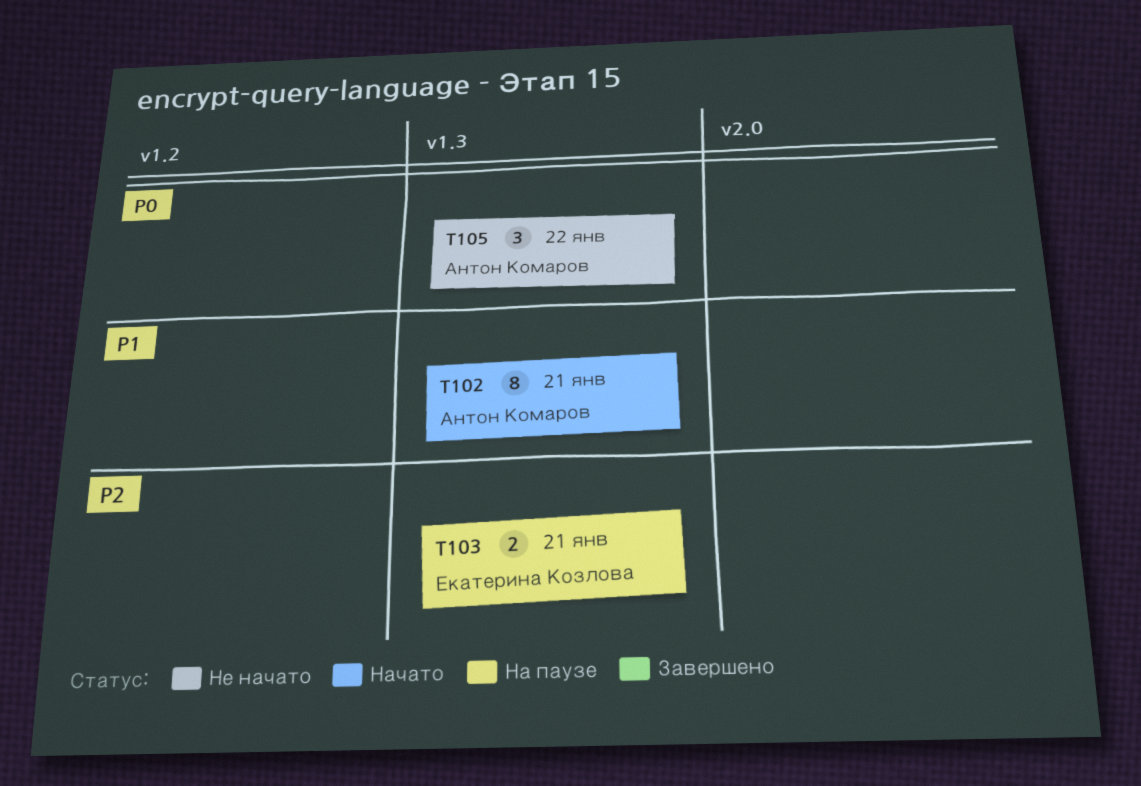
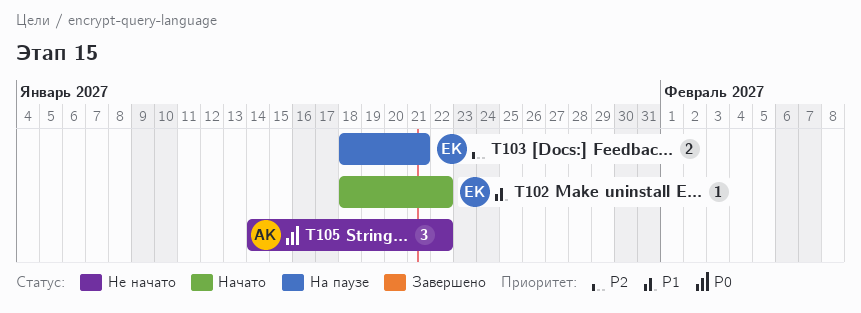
T102, owner: Антон Комаров -> Екатерина Козлова
T102, estimate: 8 -> 1
T102, due: Jan 21 -> Jan 22

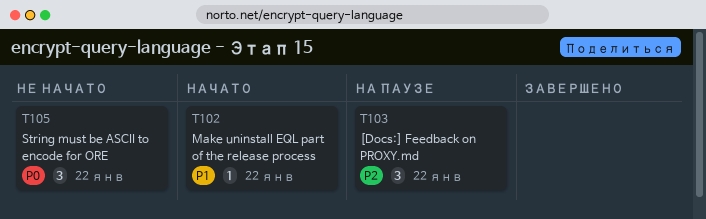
T103, estimate: 2 -> 3
T103, due: Jan 21 -> Jan 22

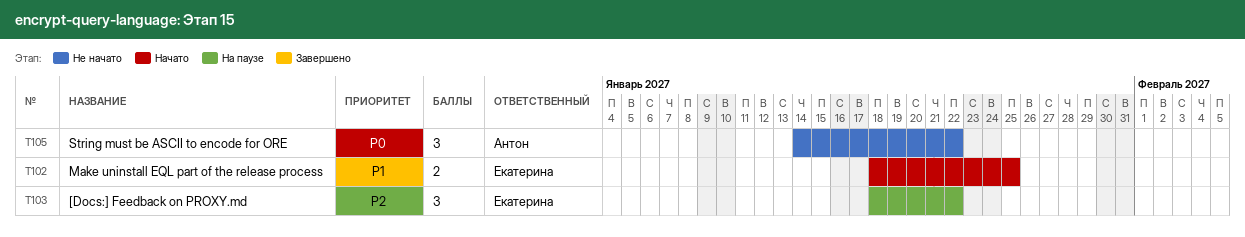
T102, estimate: 1 -> 2
T102, due: Jan 22 -> Jan 25

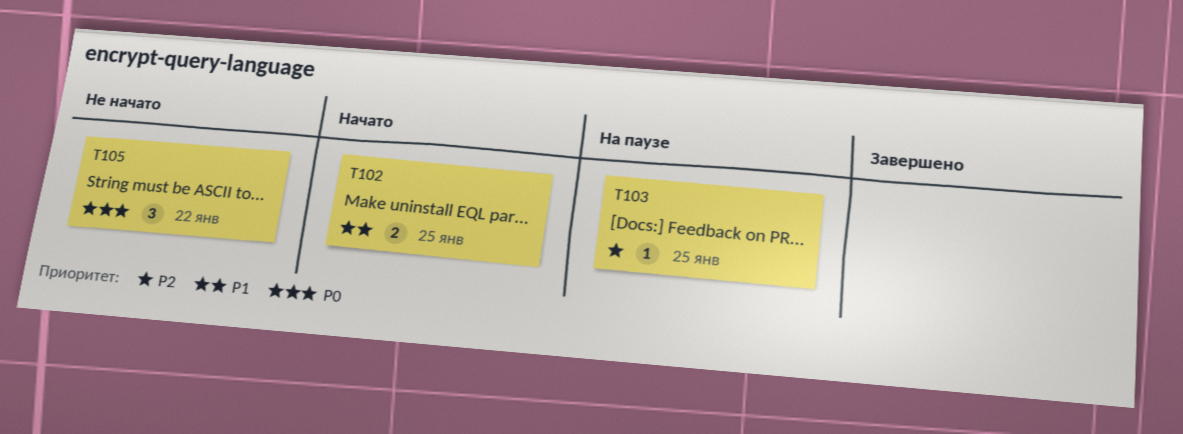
T103, estimate: 3 -> 1
T103, due: Jan 22 -> Jan 25

